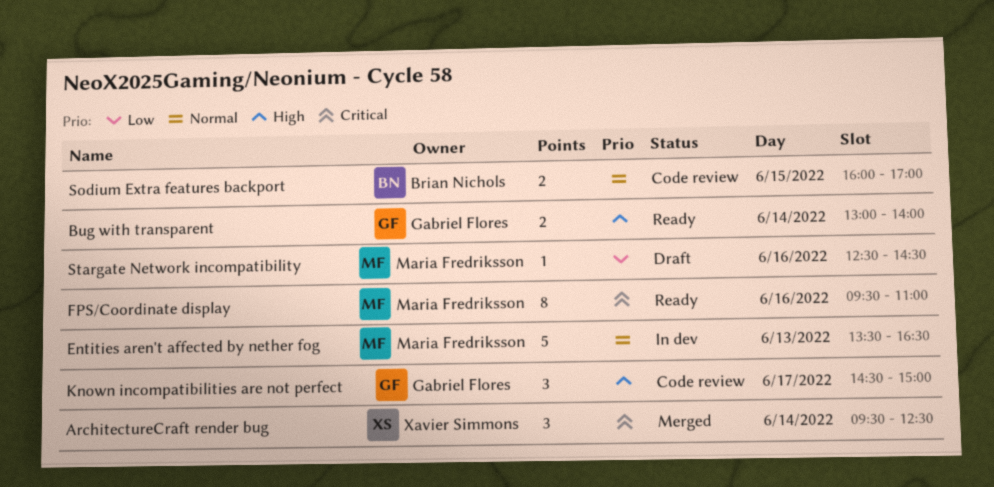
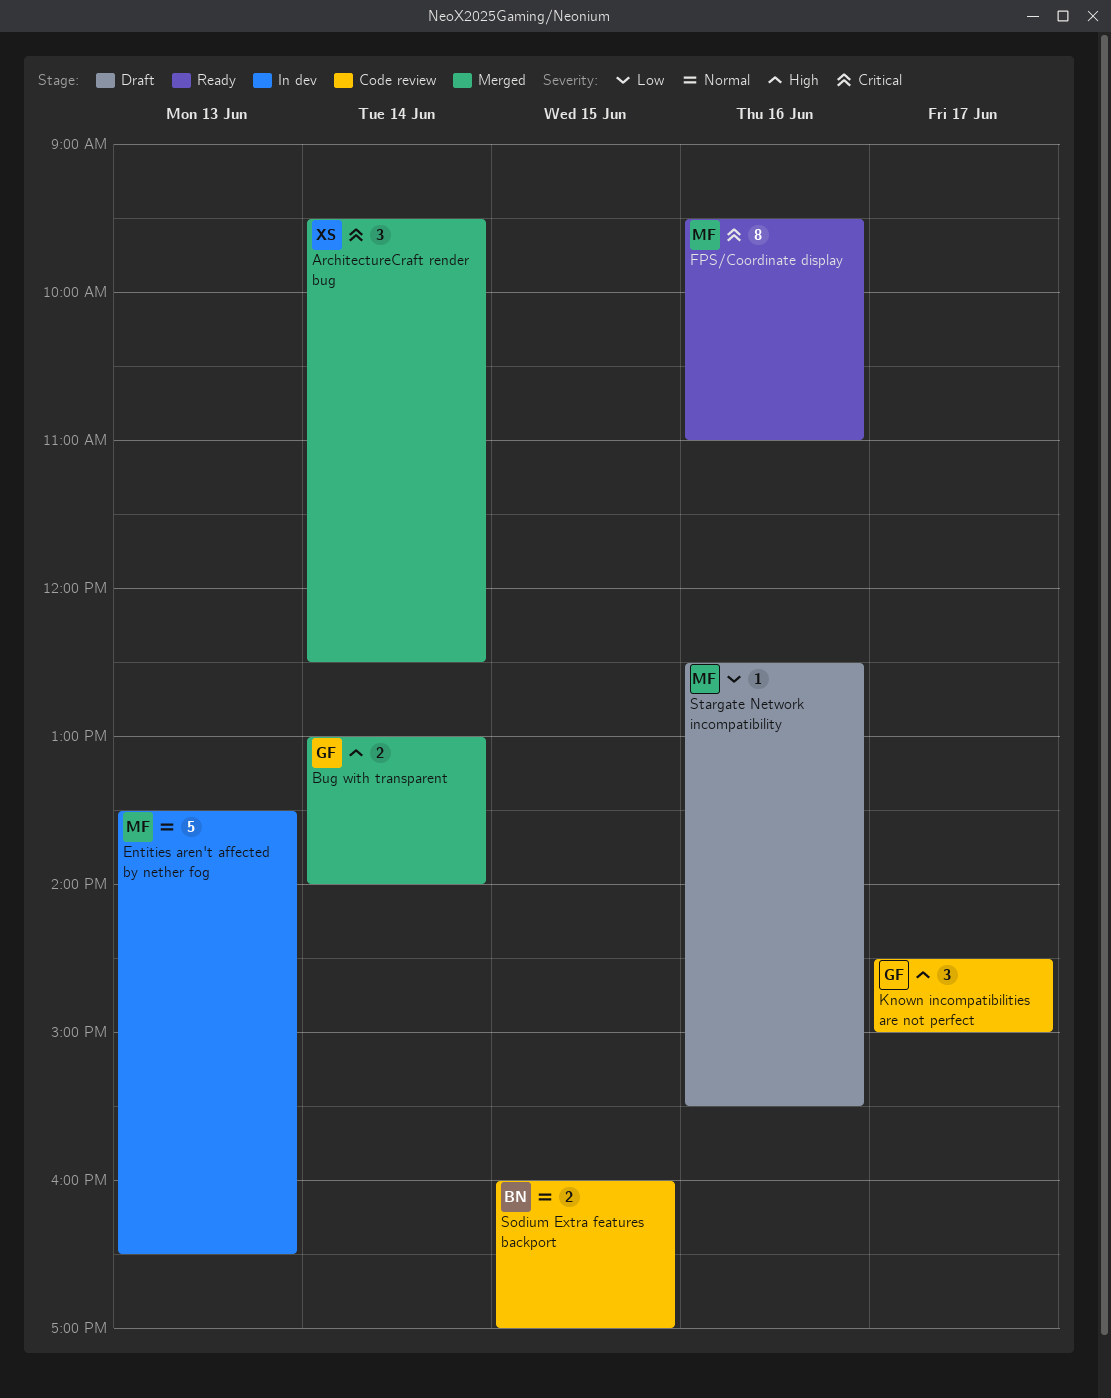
Bug with transparent, status: Ready -> Merged
Stargate Network incompatibility, ends: 14:30 -> 15:30

